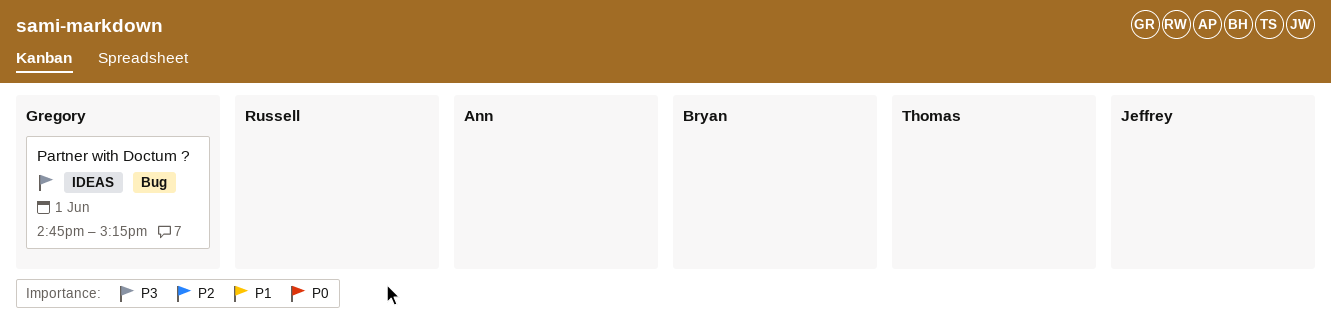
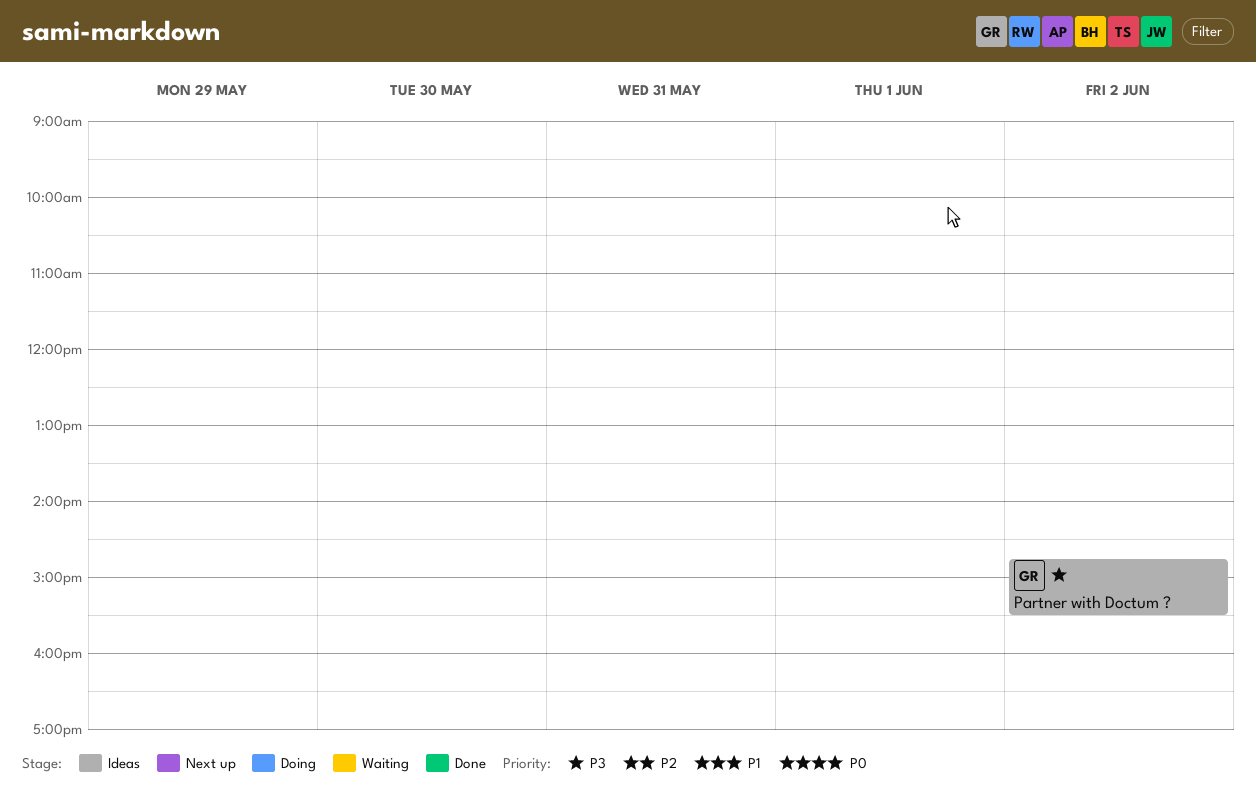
Partner with Doctum ?, day: Jun 1 -> Jun 2
Partner with Doctum ?, ends: 15:15 -> 15:30

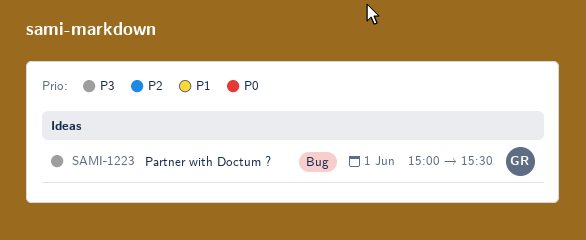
Partner with Doctum ?, day: Jun 2 -> Jun 1
Partner with Doctum ?, begins: 14:45 -> 15:00

